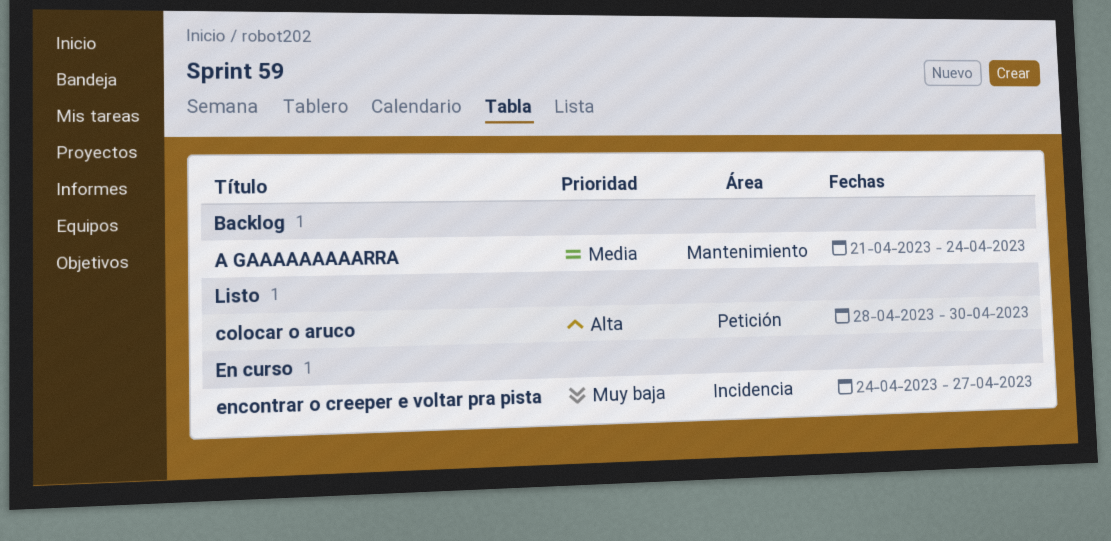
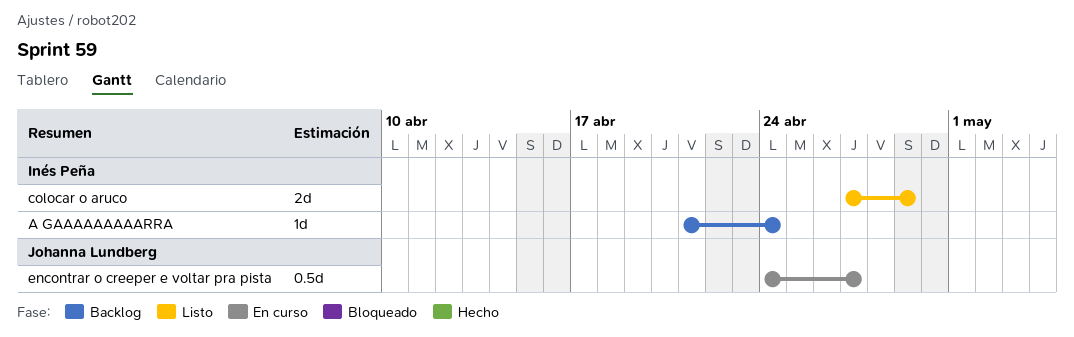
colocar o aruco, start: Apr 28 -> Apr 27
colocar o aruco, due: Apr 30 -> Apr 29

